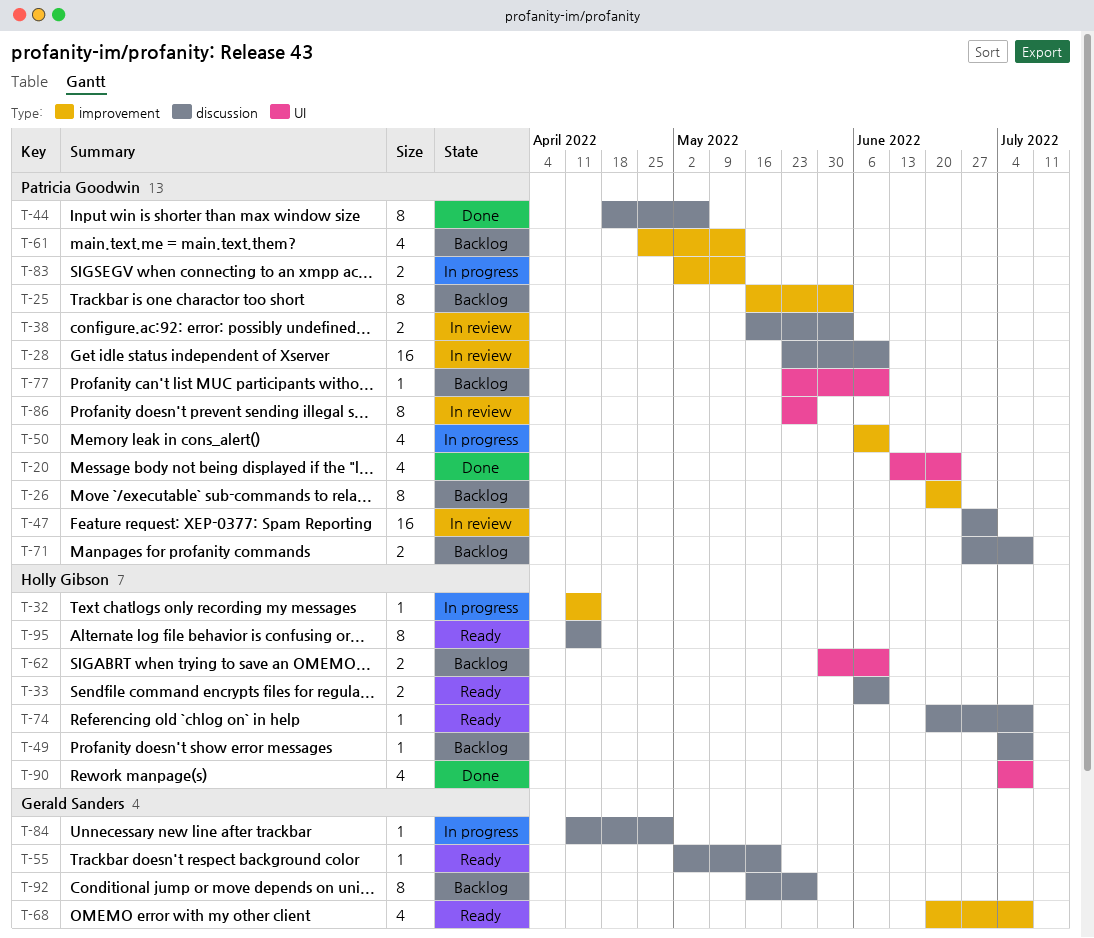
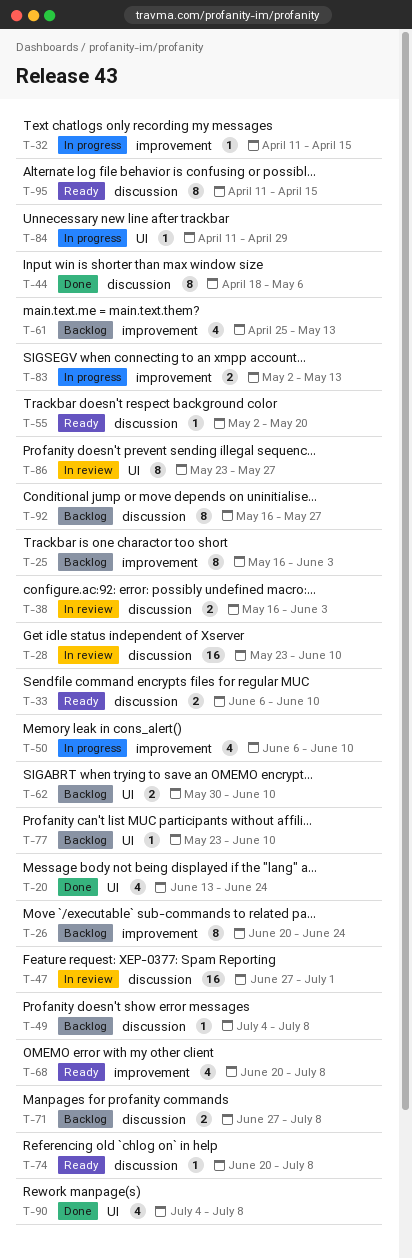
T-84, label: discussion -> UI

